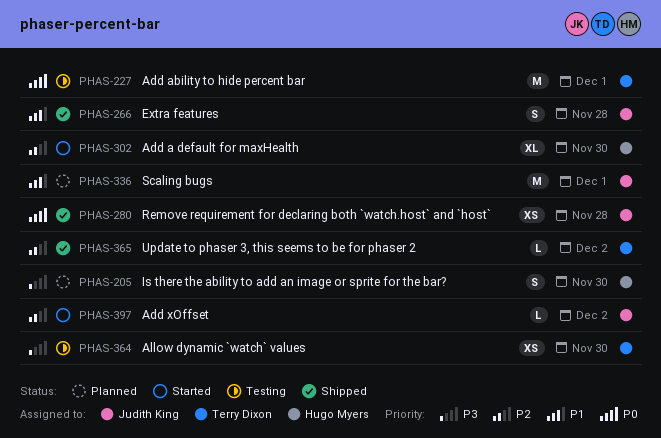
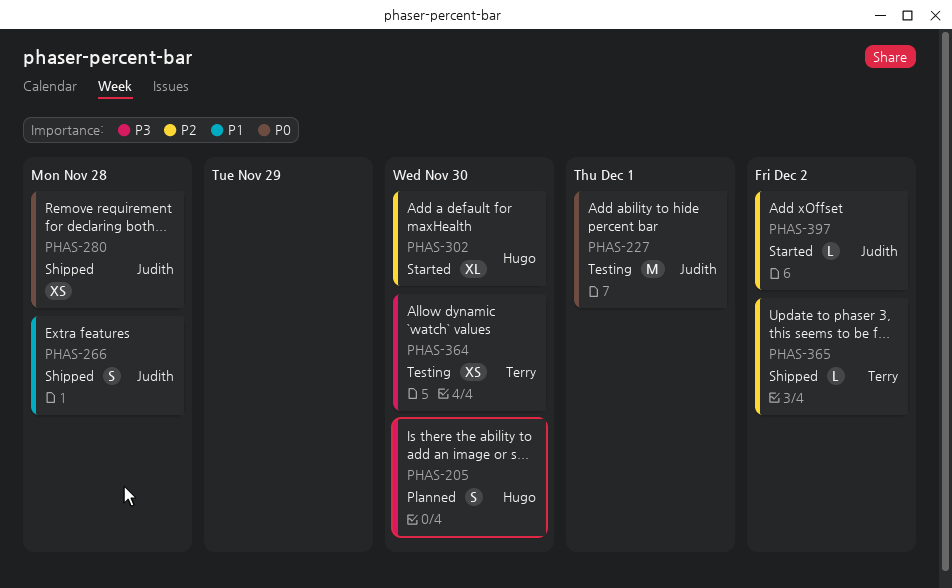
PHAS-227, owner: Terry Dixon -> Judith King
PHAS-336: present -> none

